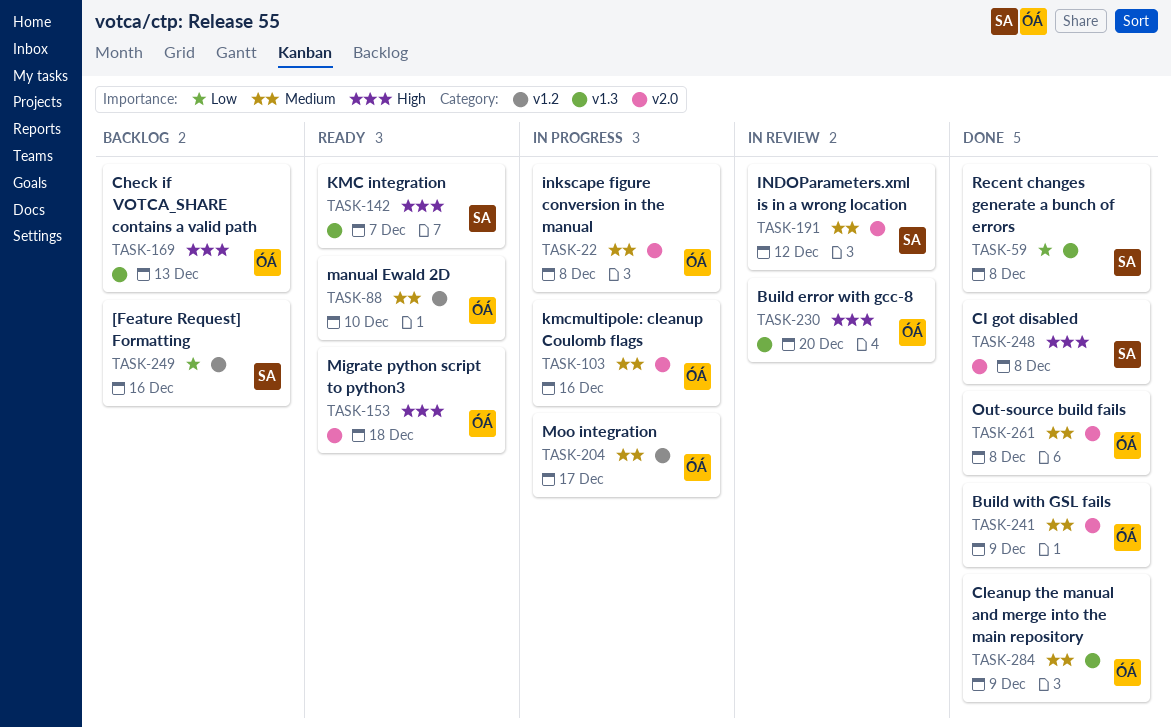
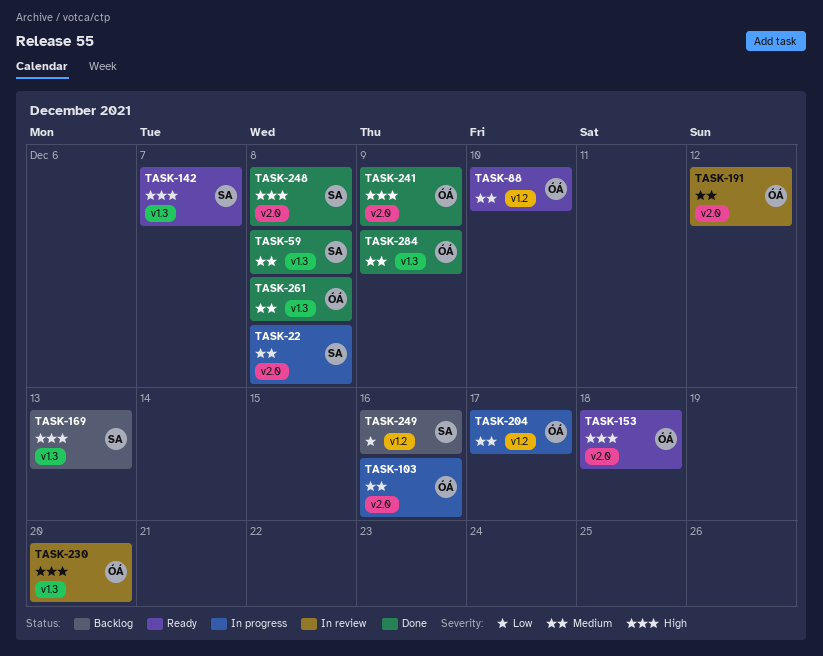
TASK-22, owner: ÓÁ -> SA
TASK-59, priority: Low -> Medium
TASK-169, owner: ÓÁ -> SA
TASK-191, owner: SA -> ÓÁ
TASK-241, priority: Medium -> High
TASK-261, label: v2.0 -> v1.3

